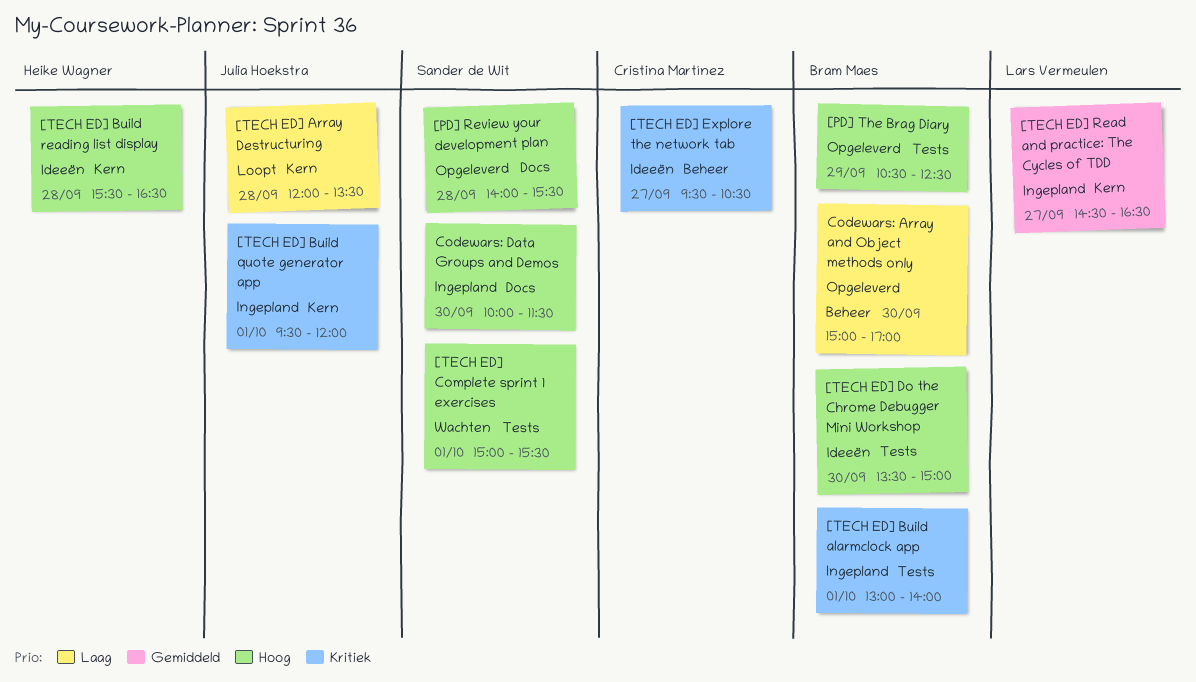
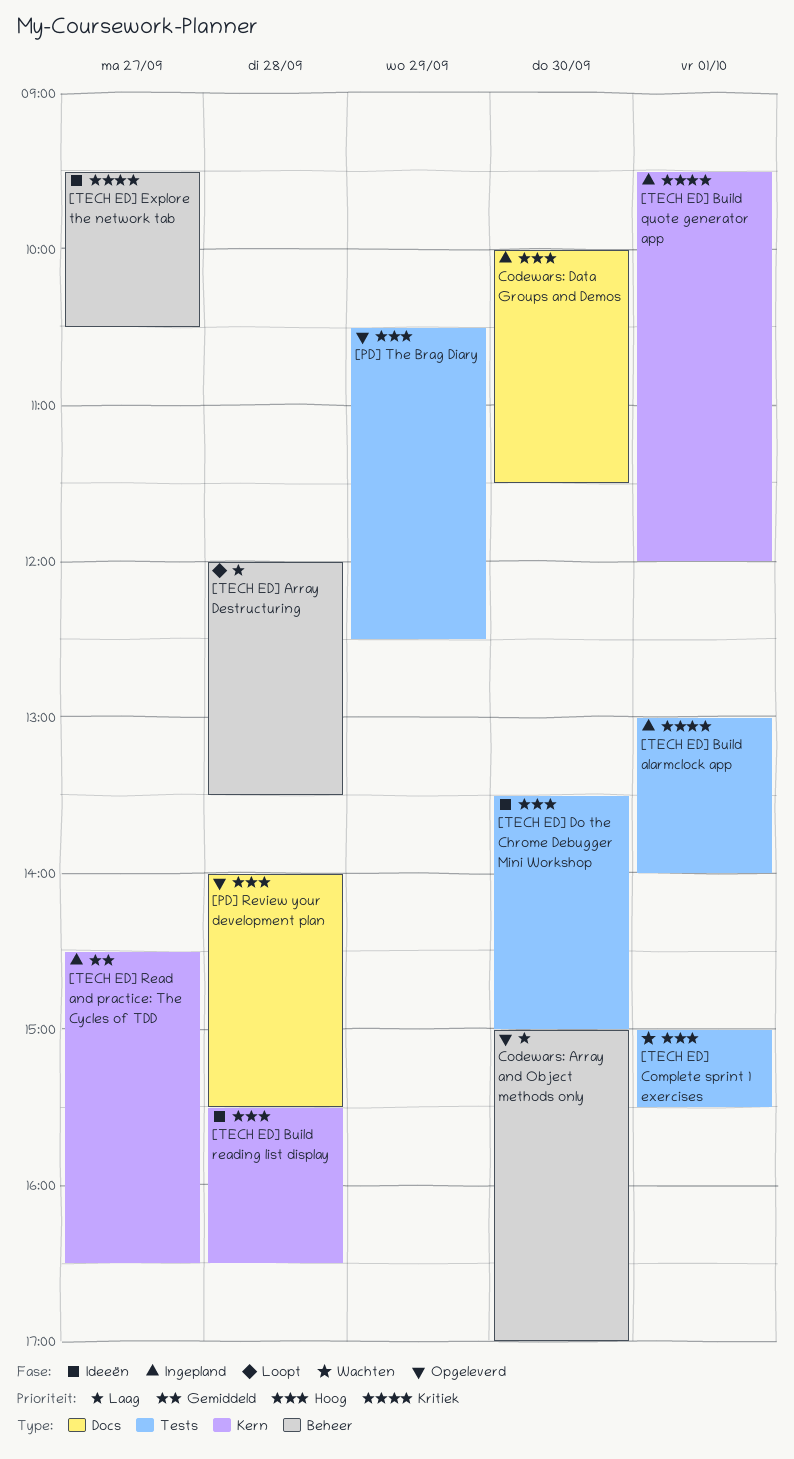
[TECH ED] Array Destructuring, label: Kern -> Beheer

